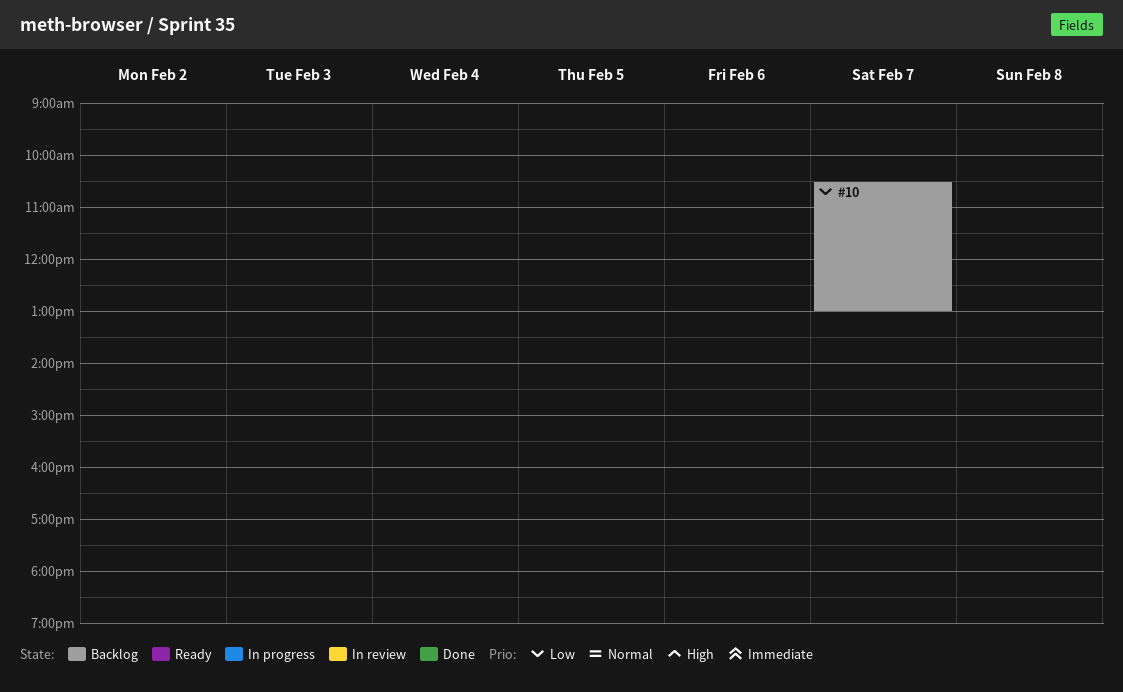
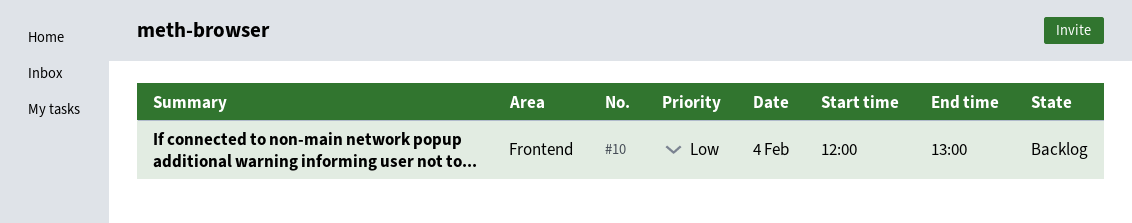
#10, day: Feb 7 -> Feb 4
#10, begins: 10:30 -> 12:00

